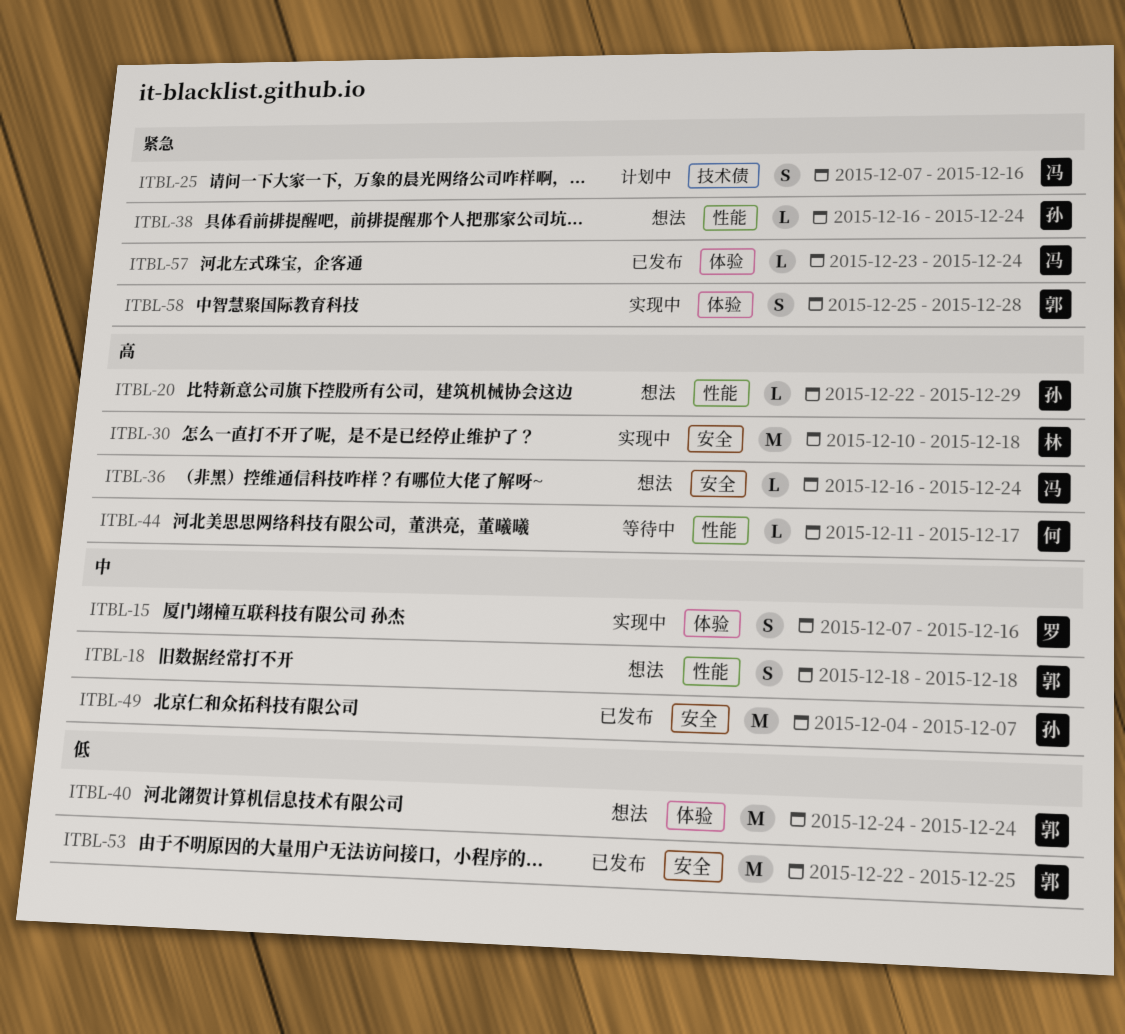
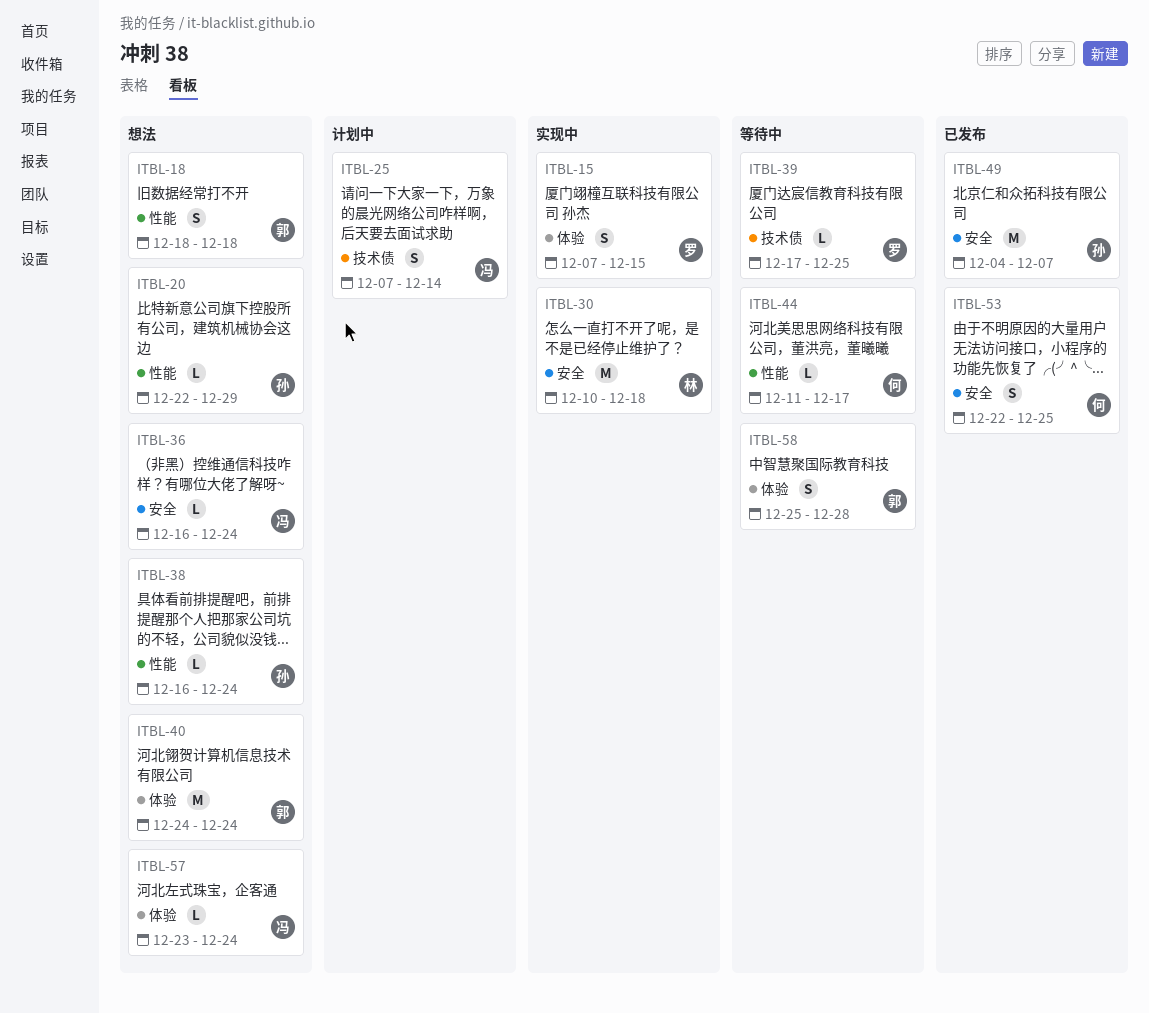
ITBL-15, due: Dec 16 -> Dec 15
ITBL-25, due: Dec 16 -> Dec 14
ITBL-39: none -> present
ITBL-53, owner: 郭 -> 何
ITBL-53, estimate: M -> S
ITBL-57, status: 已发布 -> 想法
ITBL-58, status: 实现中 -> 等待中

